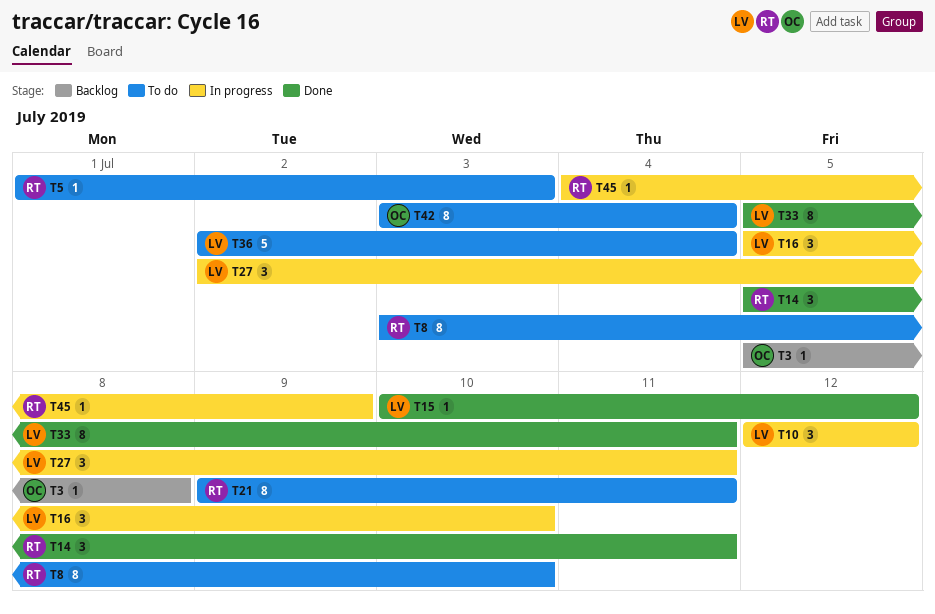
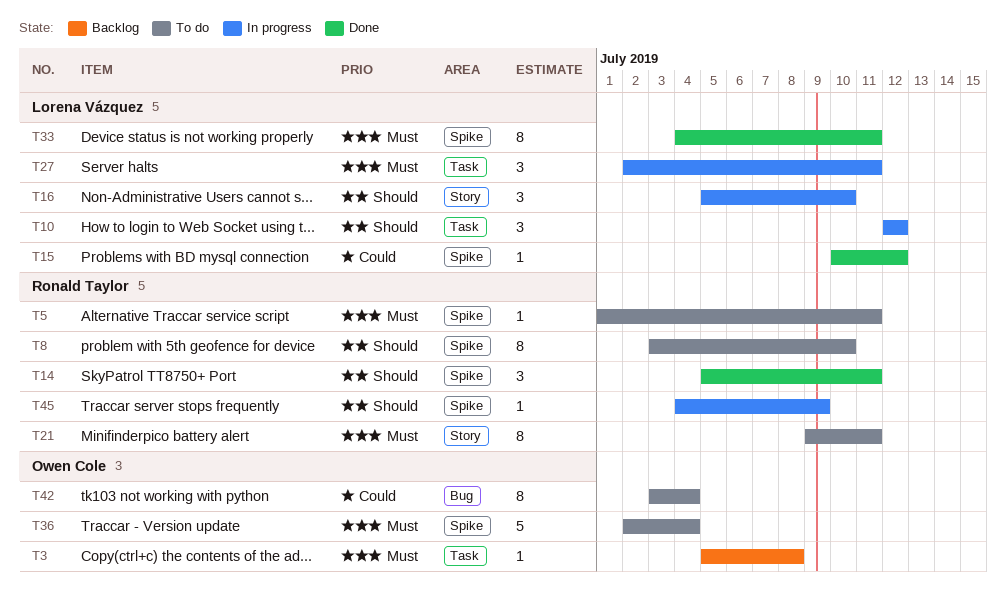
T5, due: Jul 3 -> Jul 11
T33, start: Jul 5 -> Jul 4
T36, owner: Lorena Vázquez -> Owen Cole

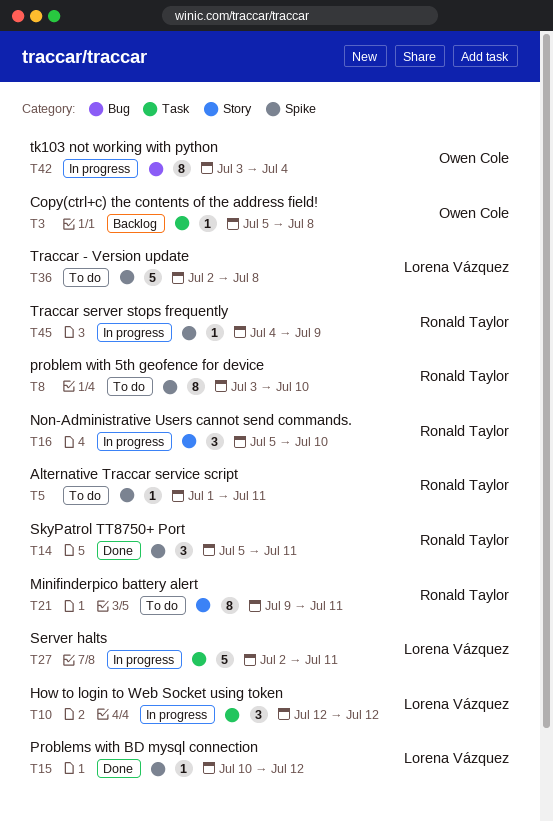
T16, owner: Lorena Vázquez -> Ronald Taylor
T27, estimate: 3 -> 5
T33: present -> none
T36, owner: Owen Cole -> Lorena Vázquez
T36, due: Jul 4 -> Jul 8
T42, status: To do -> In progress

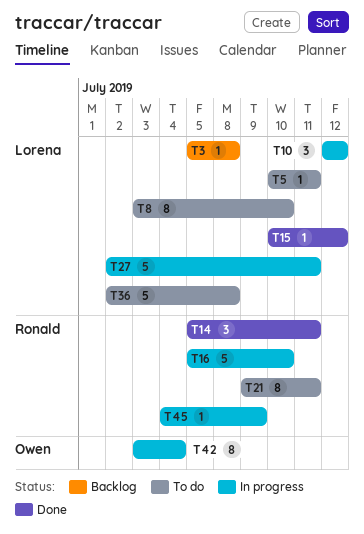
T3, owner: Owen Cole -> Lorena Vázquez
T5, owner: Ronald Taylor -> Lorena Vázquez
T5, start: Jul 1 -> Jul 10
T8, owner: Ronald Taylor -> Lorena Vázquez
T16, estimate: 3 -> 5

